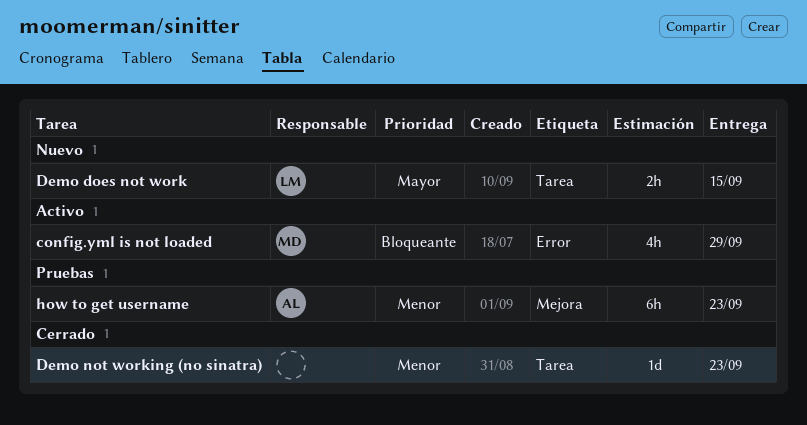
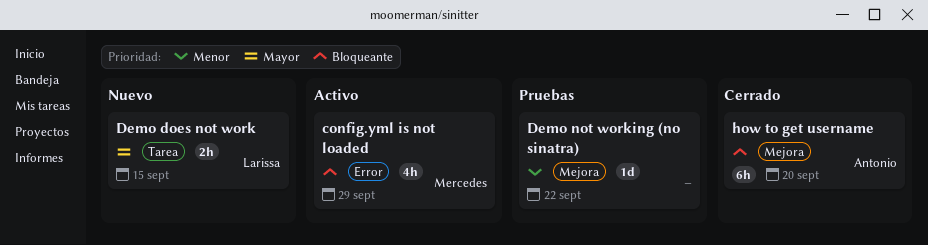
Demo not working (no sinatra), status: Cerrado -> Pruebas
Demo not working (no sinatra), label: Tarea -> Mejora
Demo not working (no sinatra), due: Sep 23 -> Sep 22
how to get username, status: Pruebas -> Cerrado
how to get username, priority: Menor -> Bloqueante
how to get username, due: Sep 23 -> Sep 20

